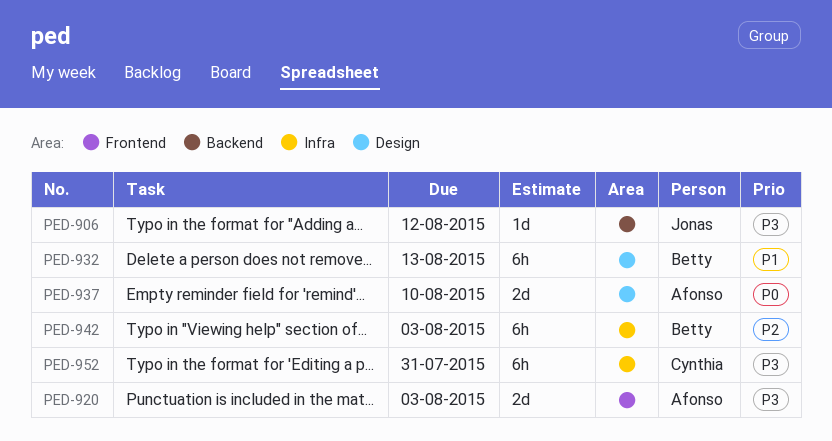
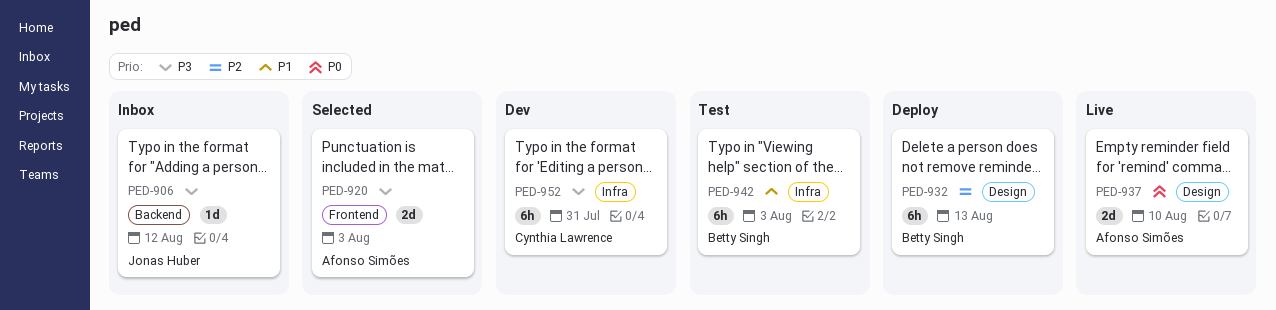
PED-932, priority: P1 -> P2
PED-942, priority: P2 -> P1

